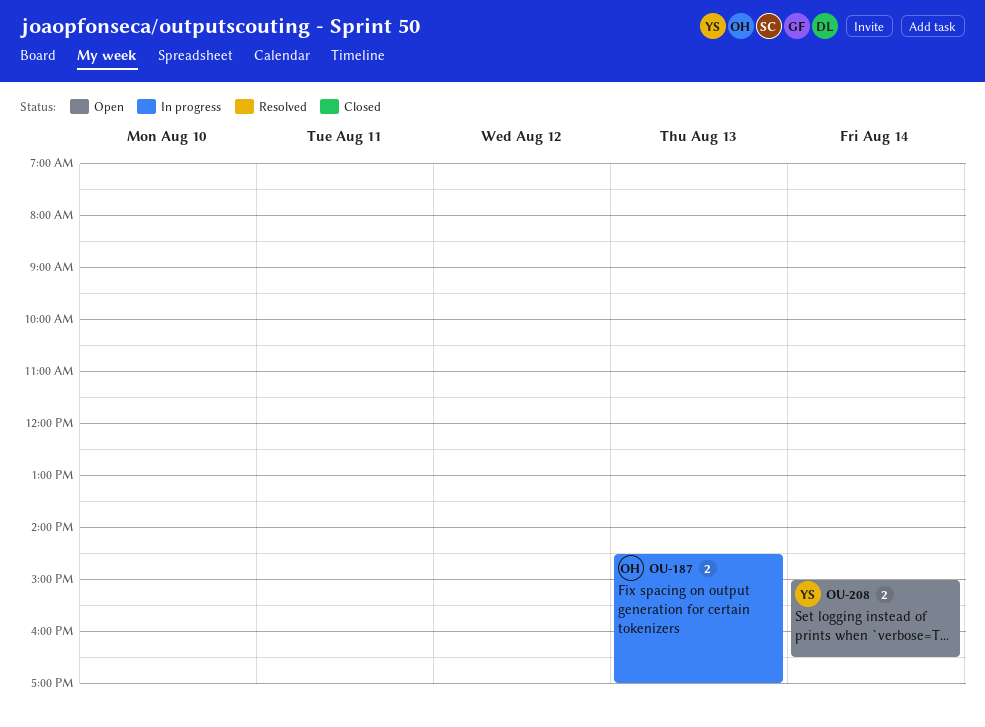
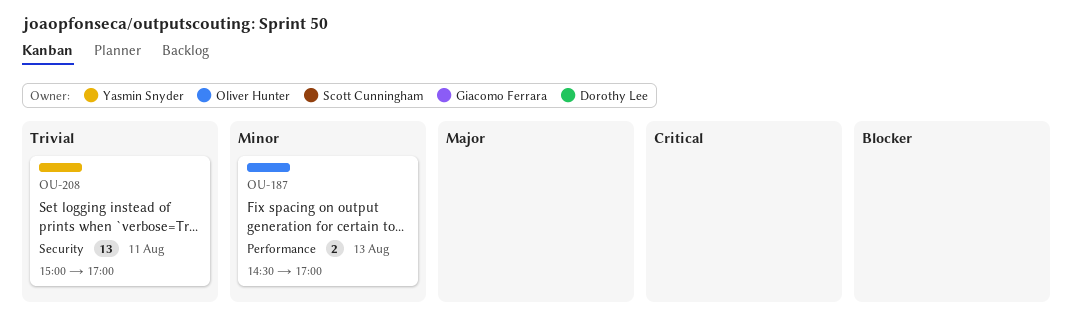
OU-208, estimate: 2 -> 13
OU-208, day: Aug 14 -> Aug 11
OU-208, ends: 16:30 -> 17:00

